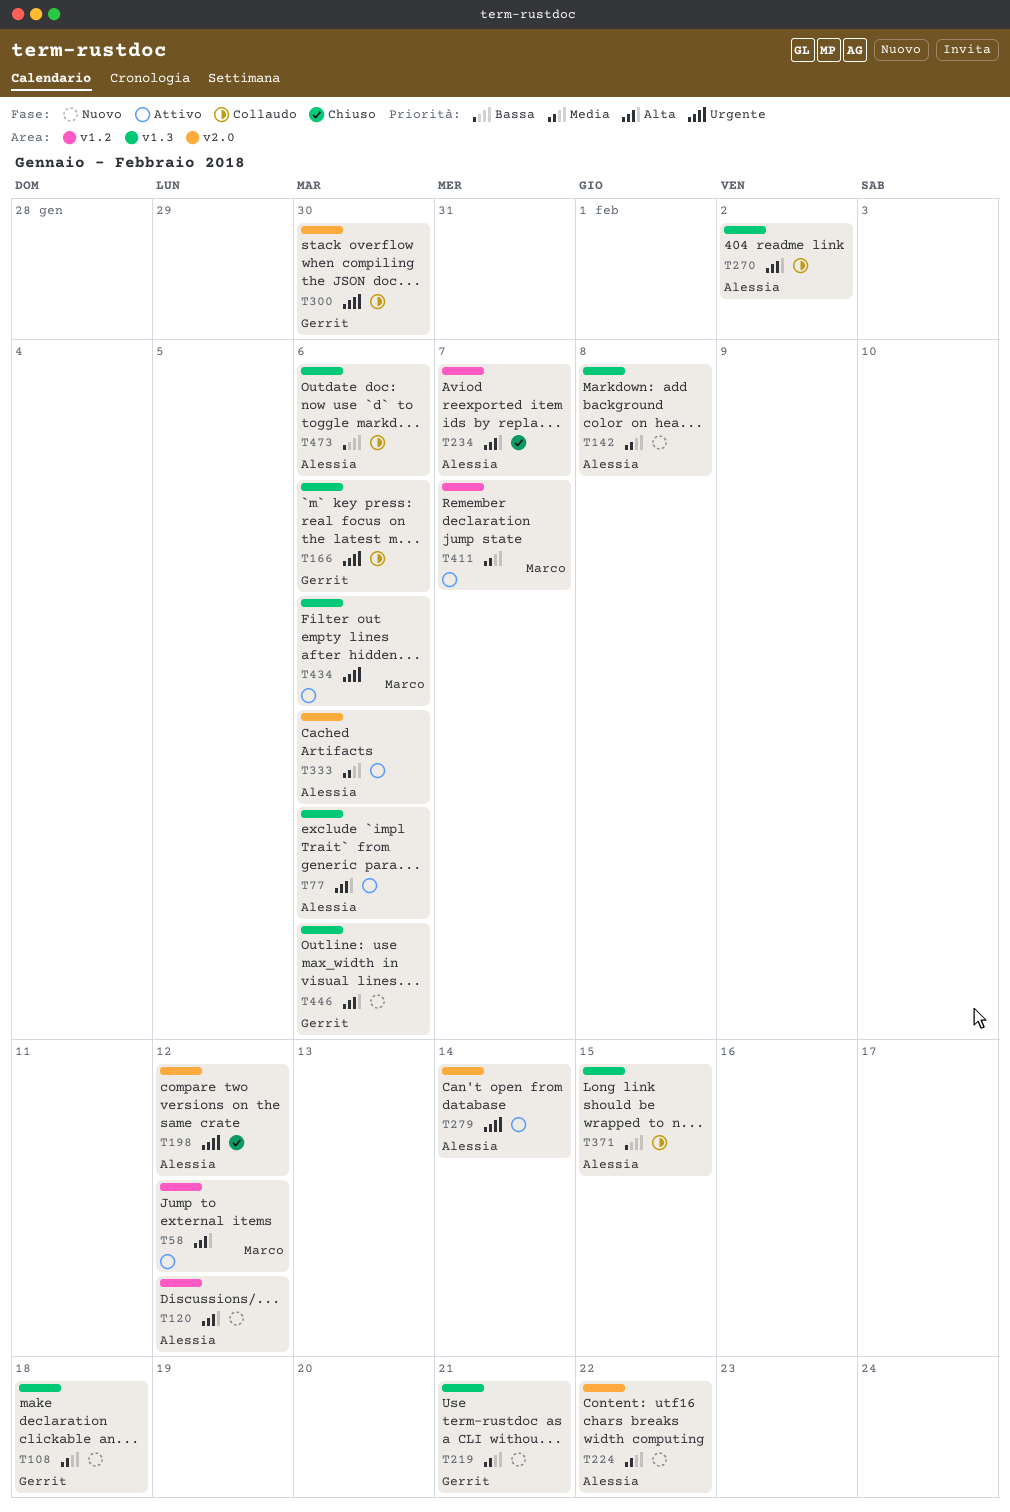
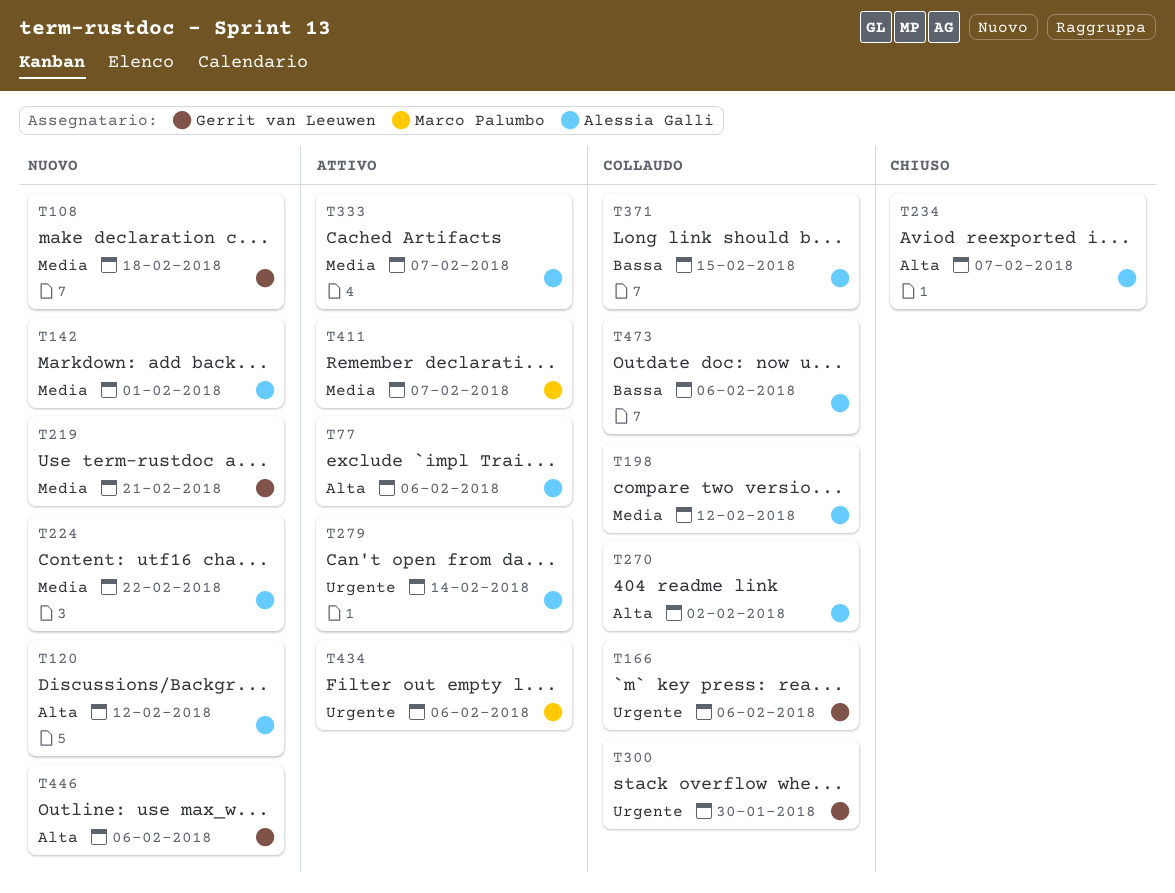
T58: present -> none
T142, due: Feb 8 -> Feb 1
T198, status: Chiuso -> Collaudo
T198, priority: Urgente -> Media
T333, due: Feb 6 -> Feb 7

